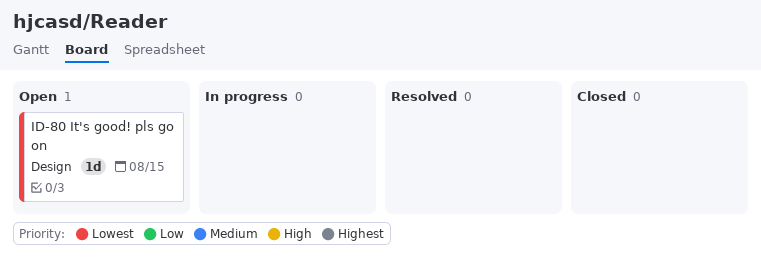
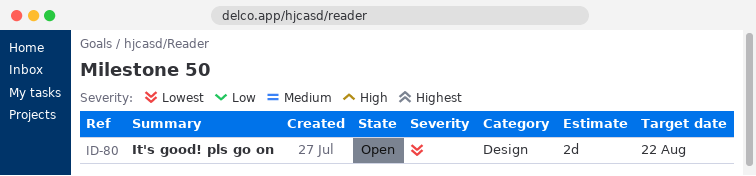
ID-80, estimate: 1d -> 2d
ID-80, due: Aug 15 -> Aug 22

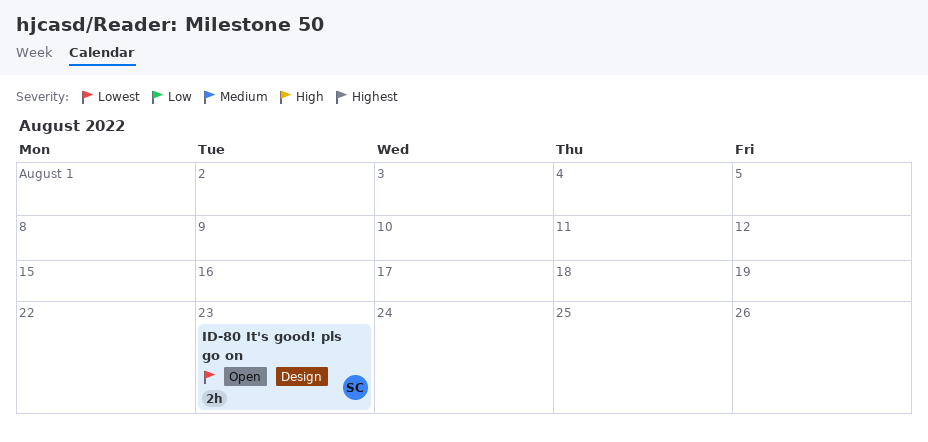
ID-80, estimate: 2d -> 2h
ID-80, due: Aug 22 -> Aug 23

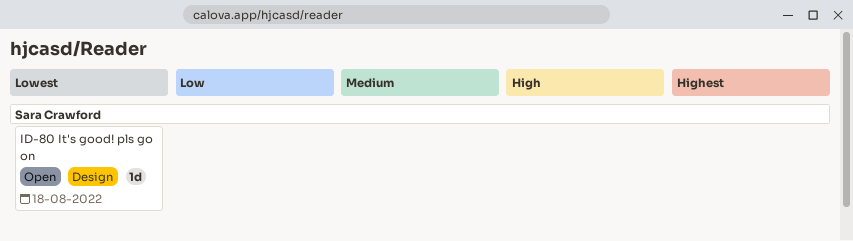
ID-80, estimate: 2h -> 1d
ID-80, due: Aug 23 -> Aug 18

